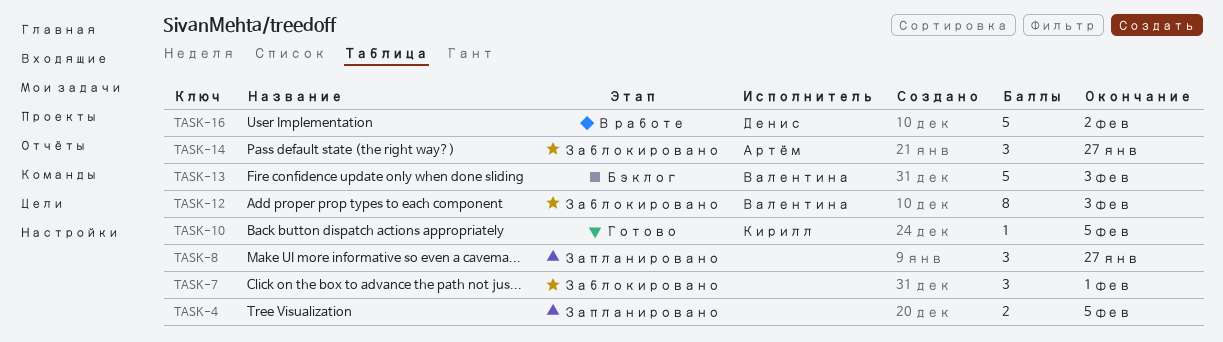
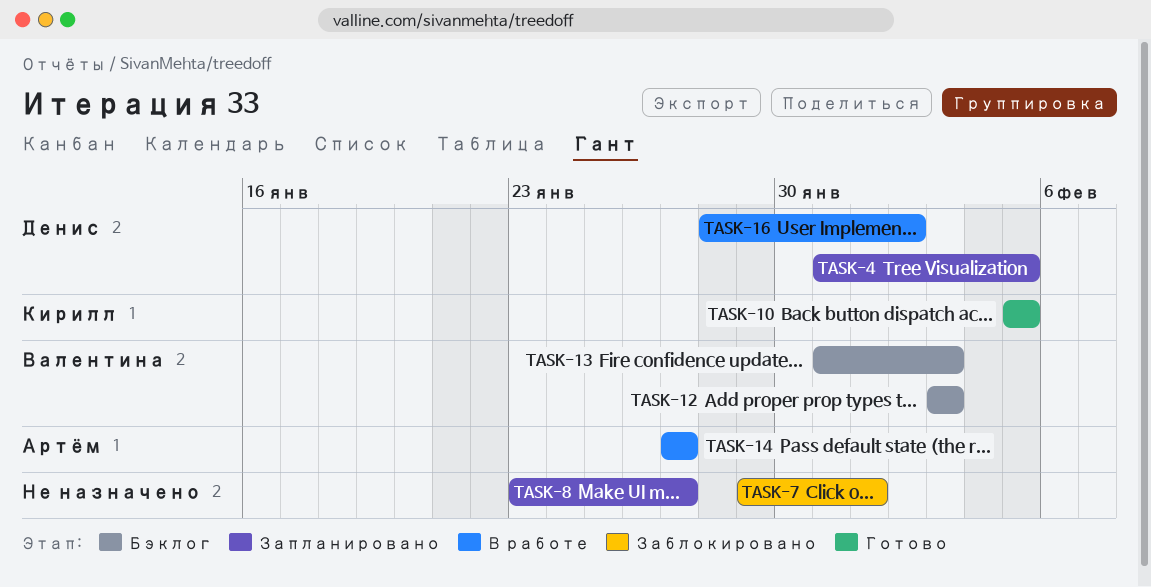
TASK-4, owner: none -> Денис
TASK-12, status: Заблокировано -> Бэклог
TASK-14, status: Заблокировано -> В работе

